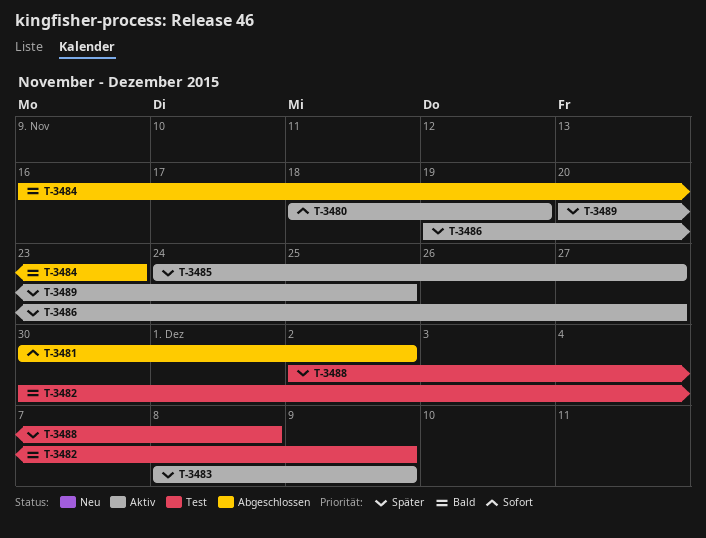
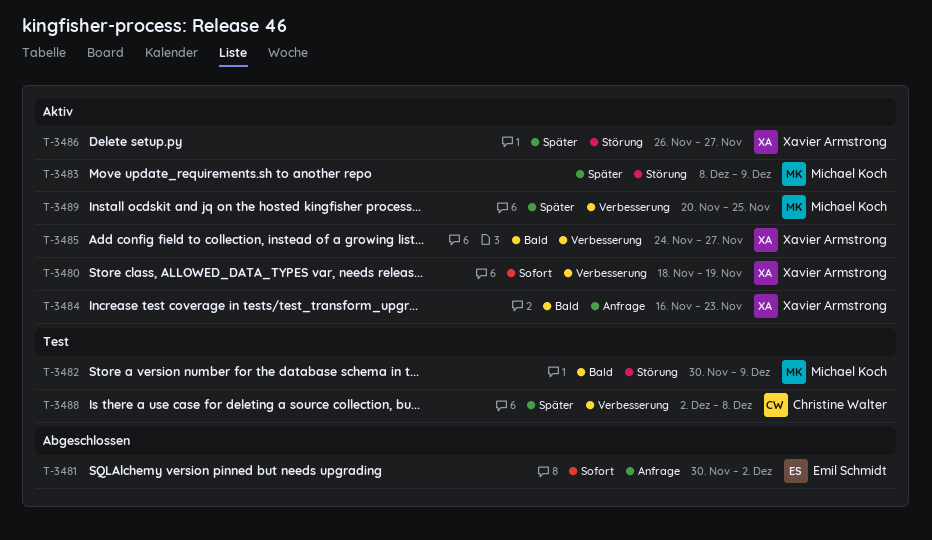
T-3484, status: Abgeschlossen -> Aktiv
T-3485, priority: Später -> Bald
T-3486, start: Nov 19 -> Nov 26

